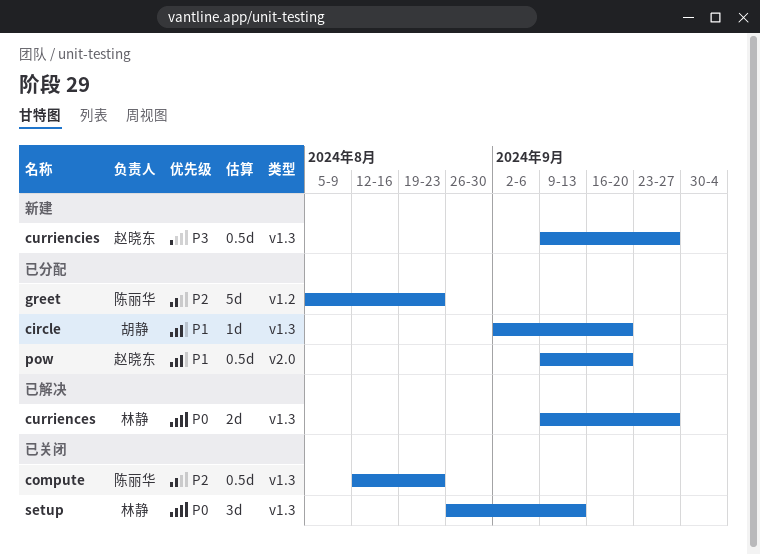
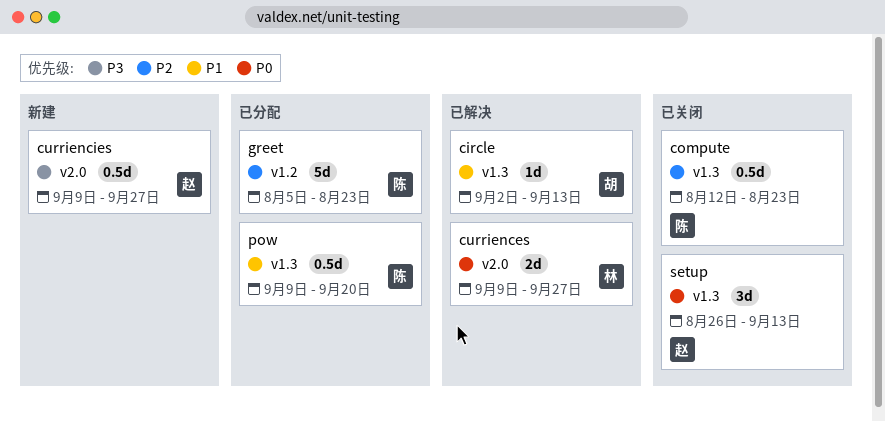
circle, status: 已分配 -> 已解决
circle, due: Sep 20 -> Sep 13
curriences, label: v1.3 -> v2.0
curriencies, label: v1.3 -> v2.0
pow, owner: 赵晓东 -> 陈丽华
pow, label: v2.0 -> v1.3
setup, owner: 林静 -> 赵晓东

